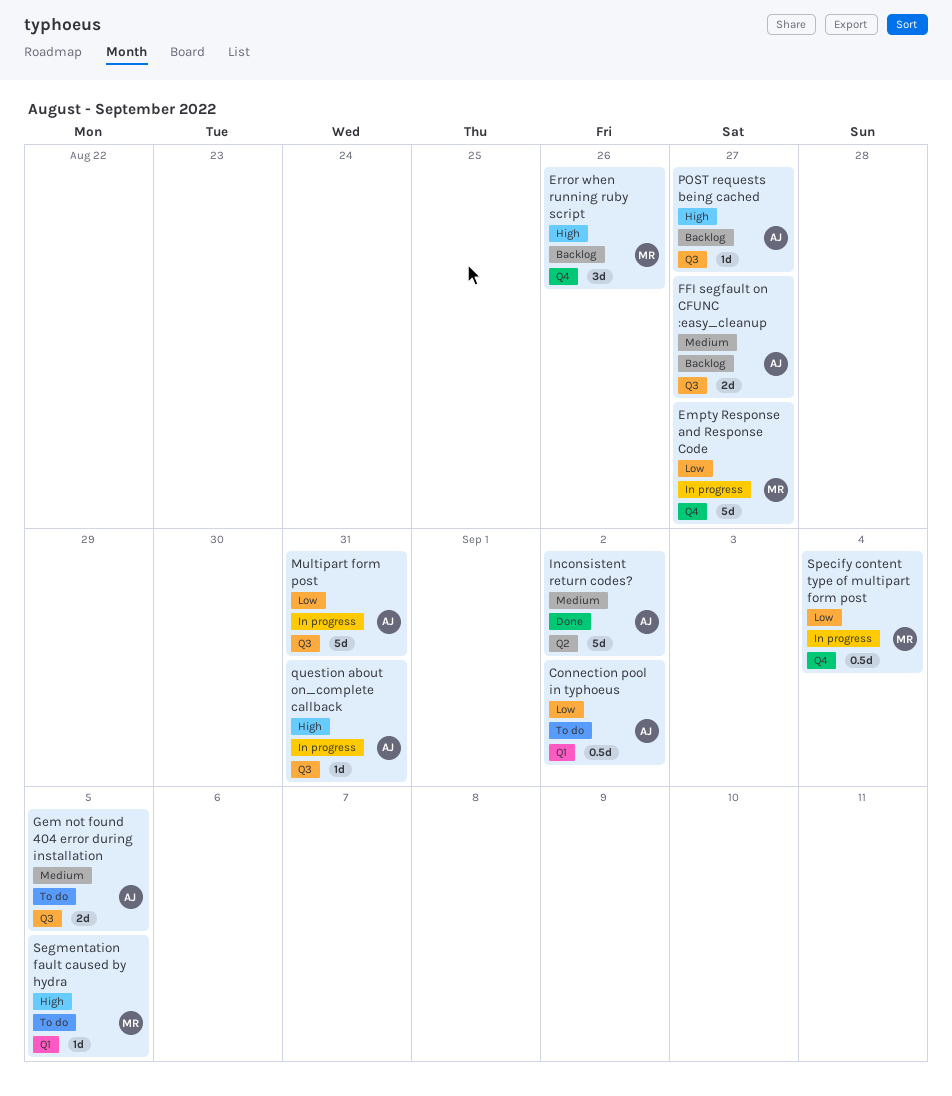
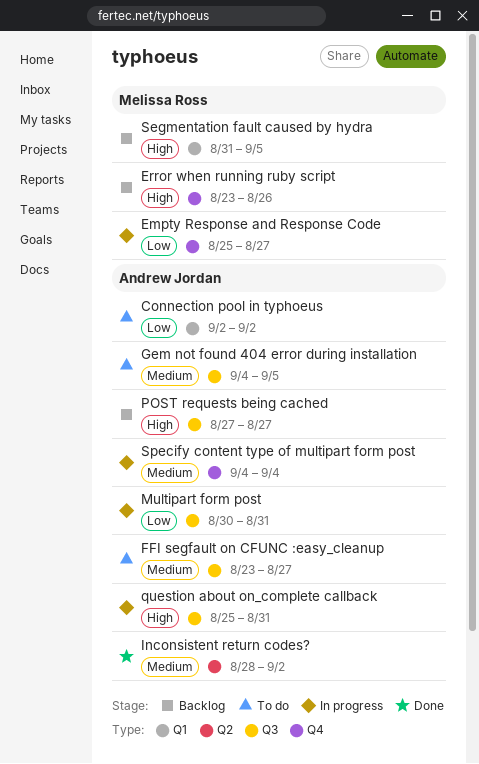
FFI segfault on CFUNC :easy_cleanup, status: Backlog -> To do
Segmentation fault caused by hydra, status: To do -> Backlog
Specify content type of multipart form post, owner: Melissa Ross -> Andrew Jordan
Specify content type of multipart form post, priority: Low -> Medium

